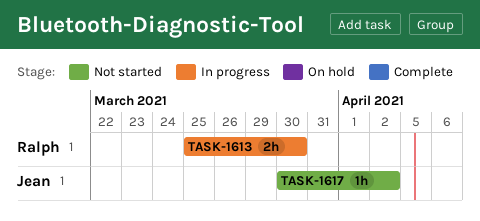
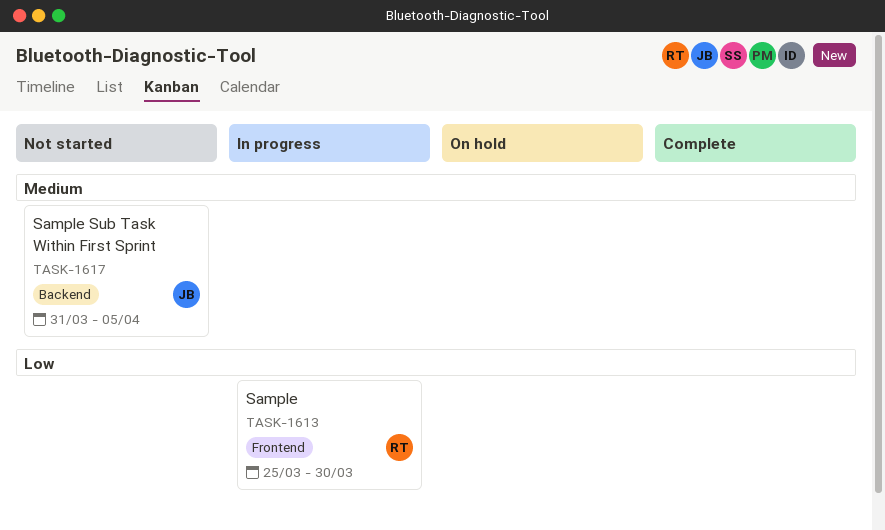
TASK-1617, start: Mar 30 -> Mar 31
TASK-1617, due: Apr 2 -> Apr 5

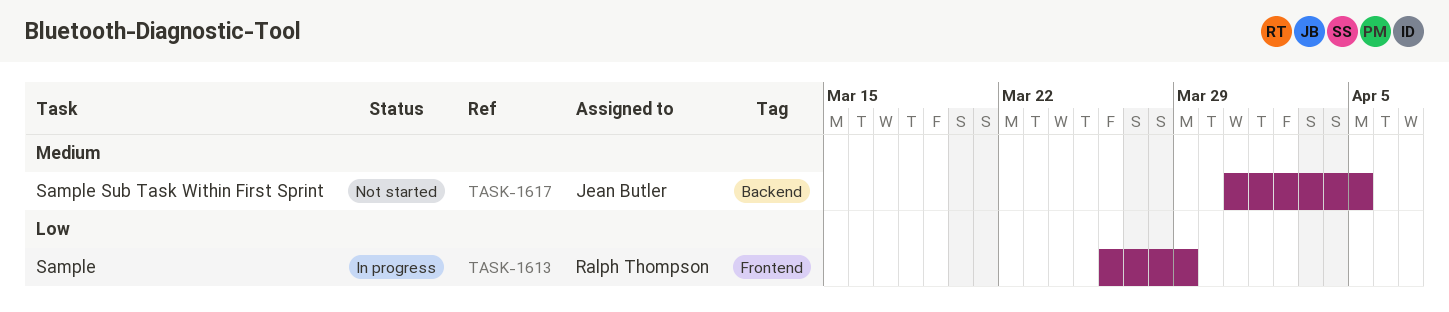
TASK-1613, start: Mar 25 -> Mar 26
TASK-1613, due: Mar 30 -> Mar 29

